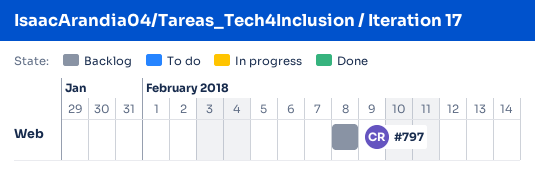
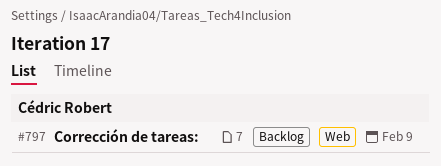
#797, due: Feb 8 -> Feb 9

